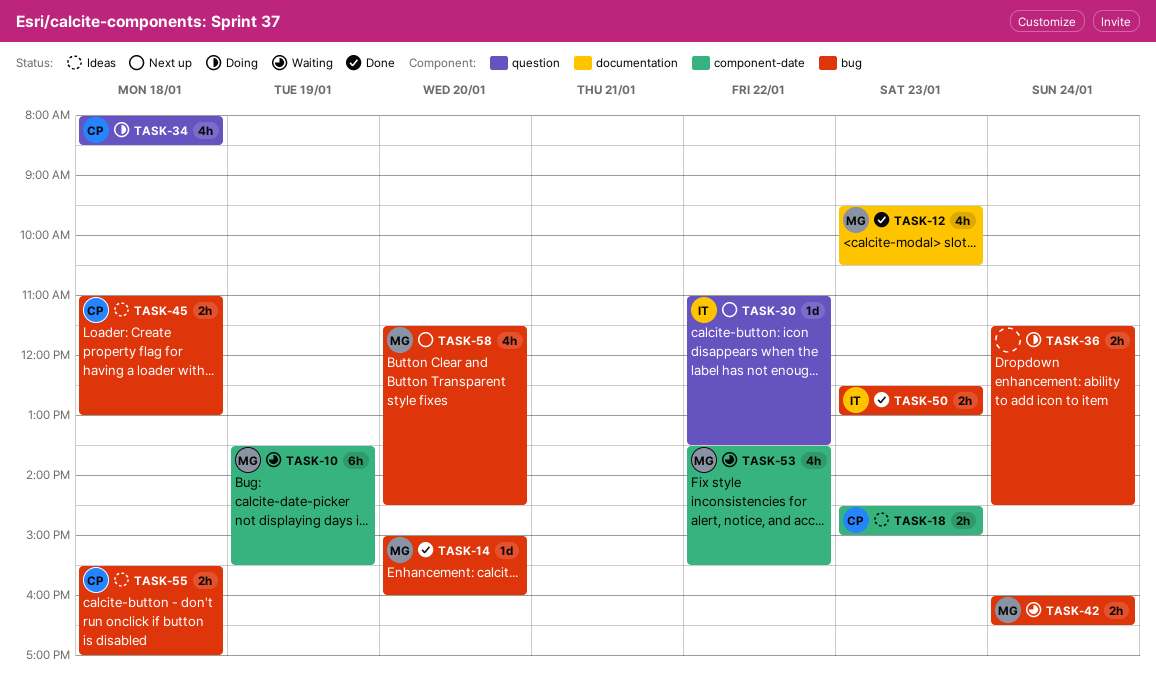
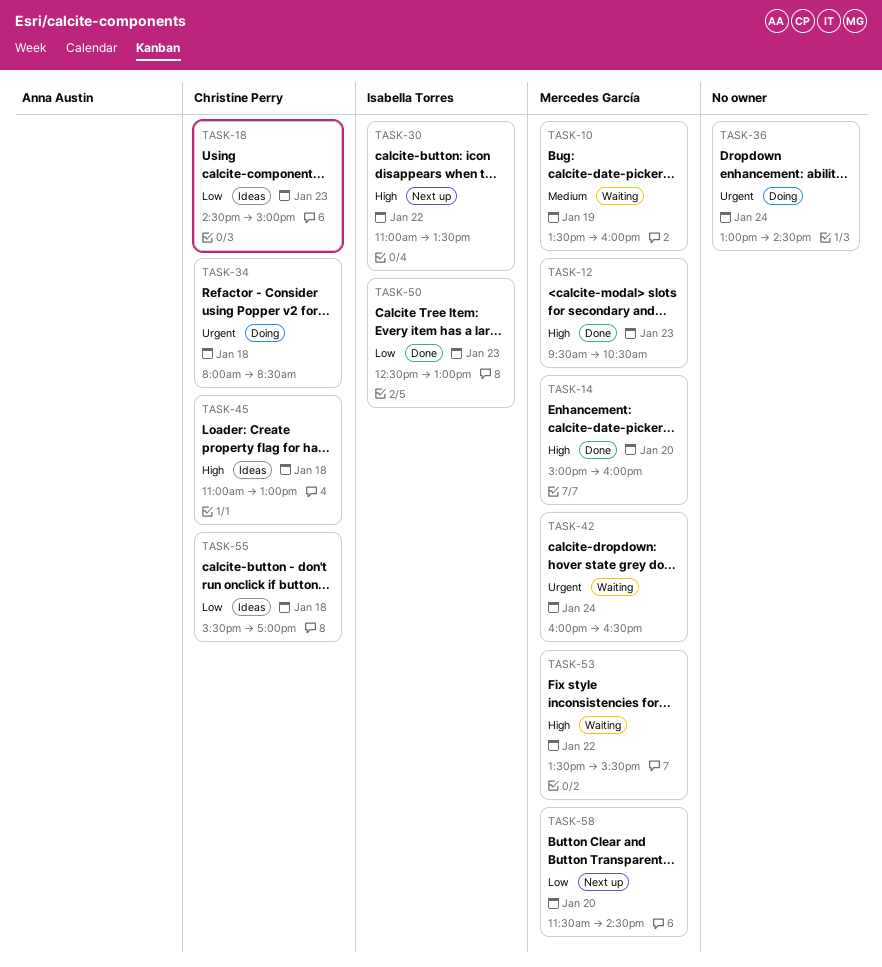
TASK-10, ends: 15:30 -> 16:00
TASK-36, begins: 11:30 -> 13:00

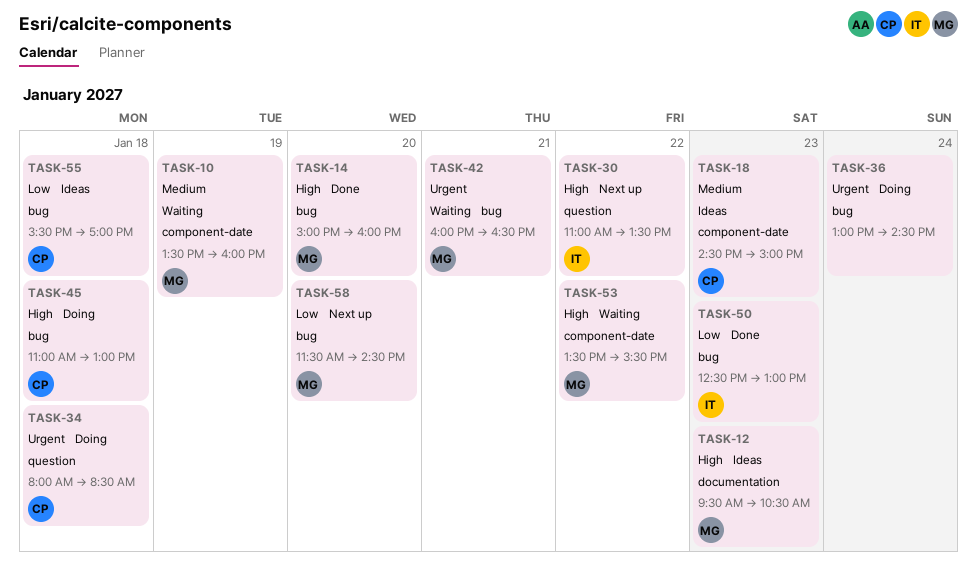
TASK-12, status: Done -> Ideas
TASK-18, priority: Low -> Medium
TASK-42, day: Jan 24 -> Jan 21
TASK-45, status: Ideas -> Doing

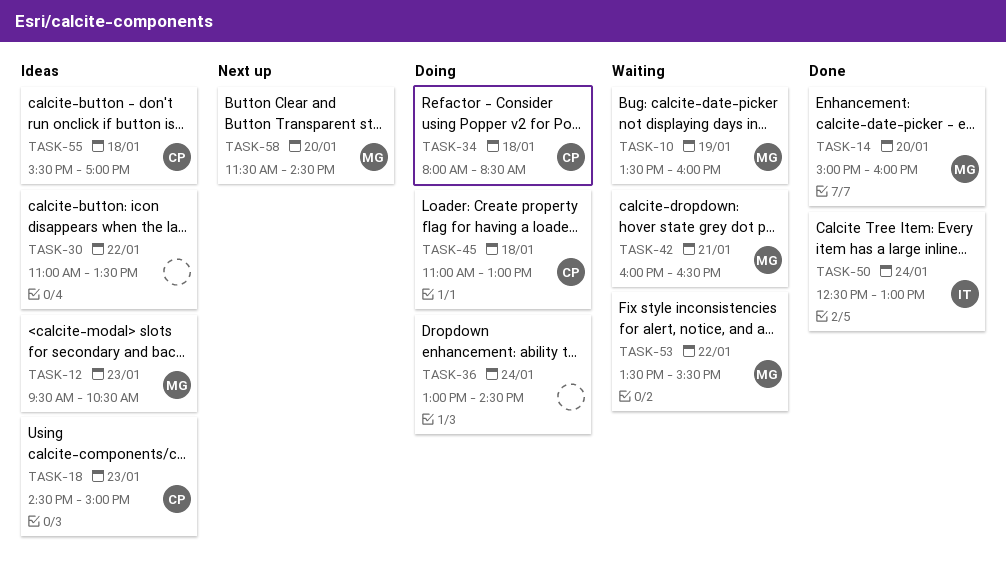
TASK-30, status: Next up -> Ideas
TASK-30, owner: IT -> none
TASK-50, day: Jan 23 -> Jan 24

